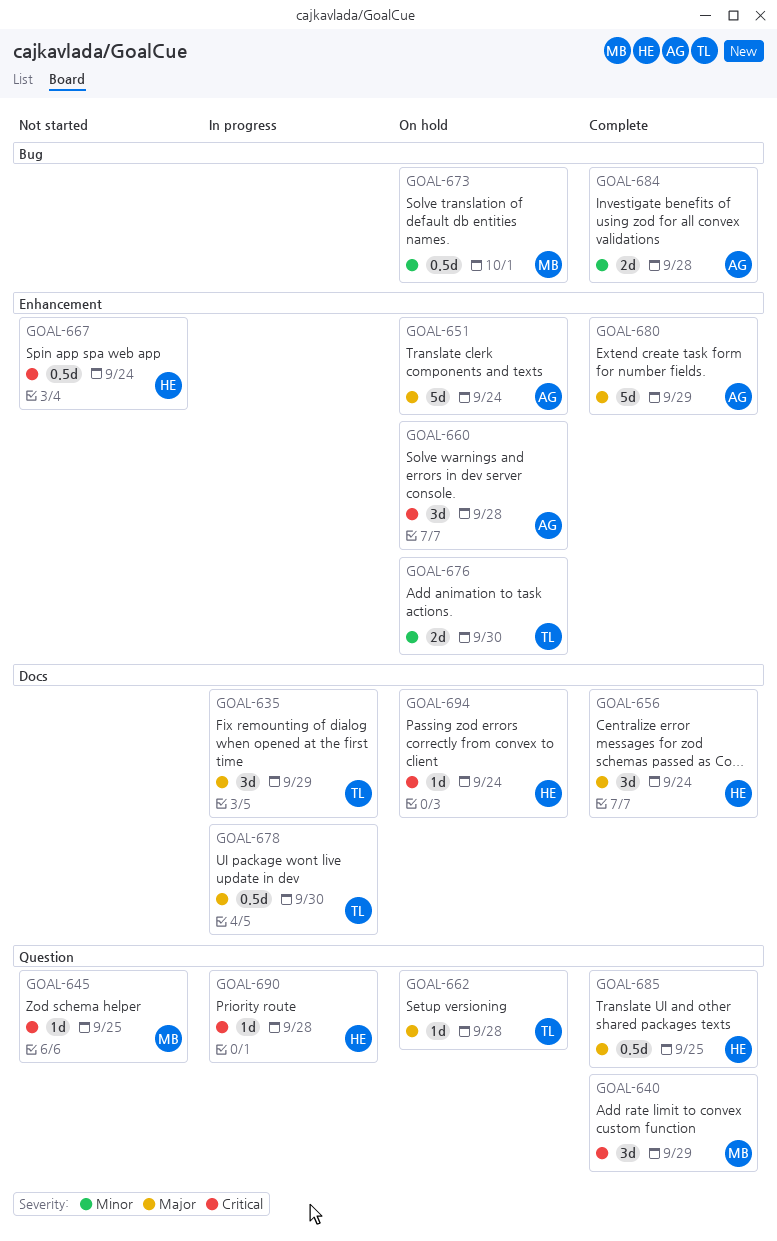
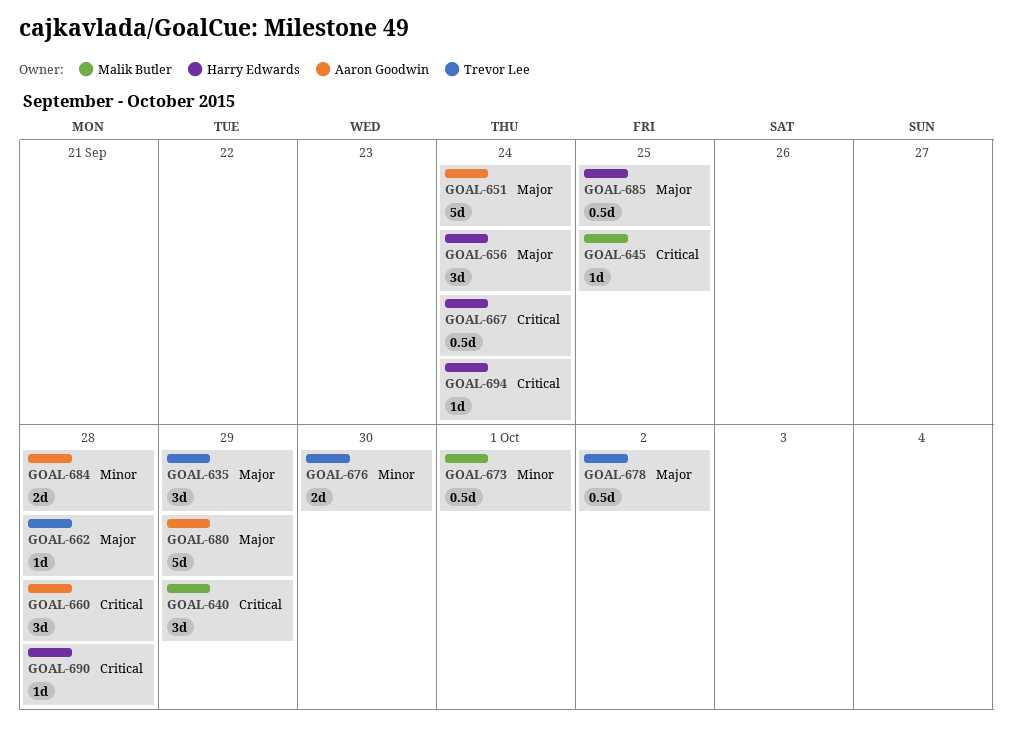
GOAL-678, due: Sep 30 -> Oct 2

